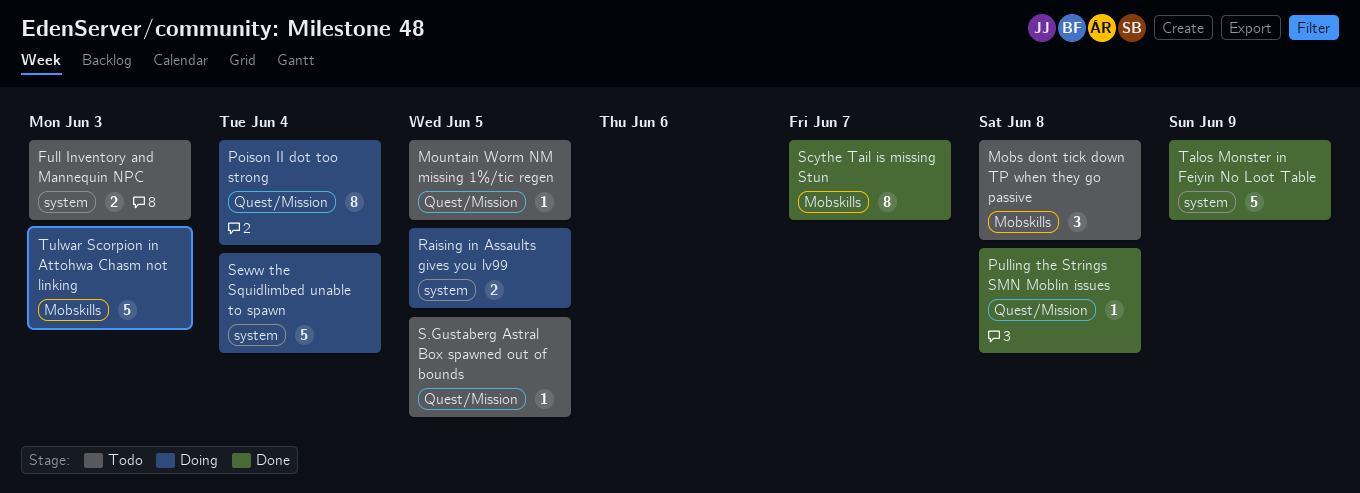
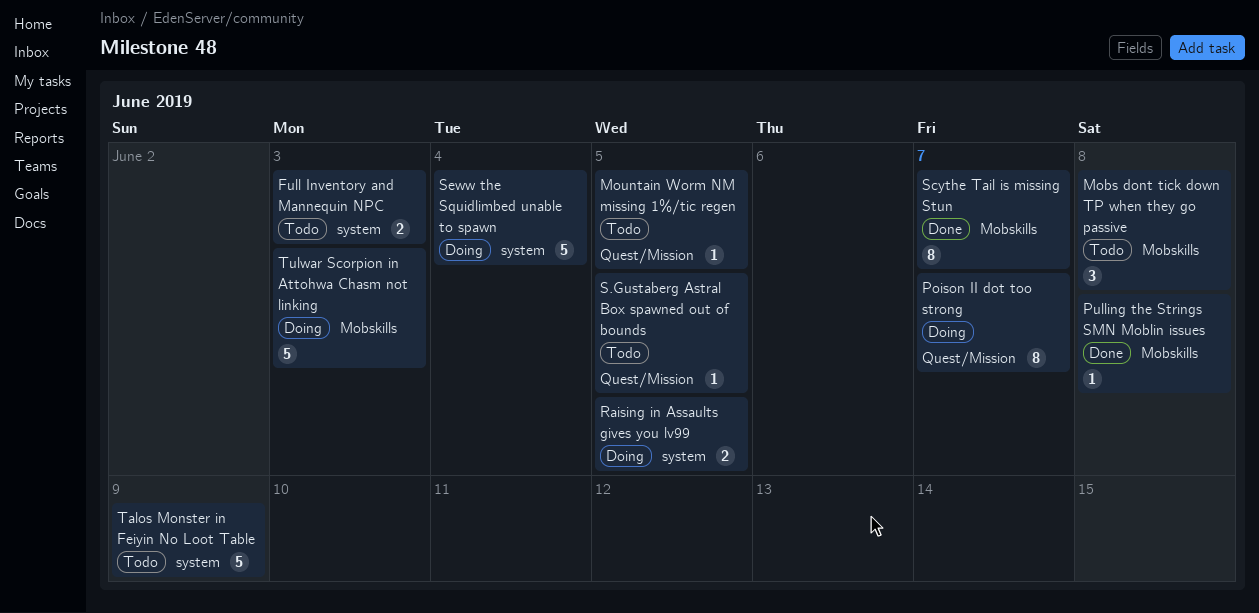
Poison II dot too strong, due: Jun 4 -> Jun 7
Pulling the Strings SMN Moblin issues, label: Quest/Mission -> Mobskills
Talos Monster in Feiyin No Loot Table, status: Done -> Todo

